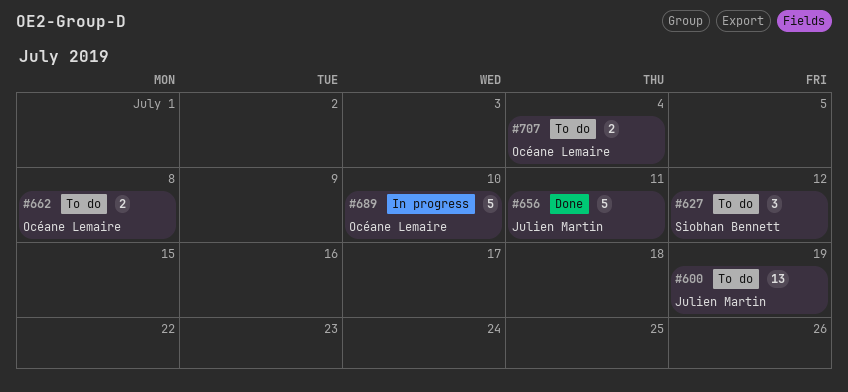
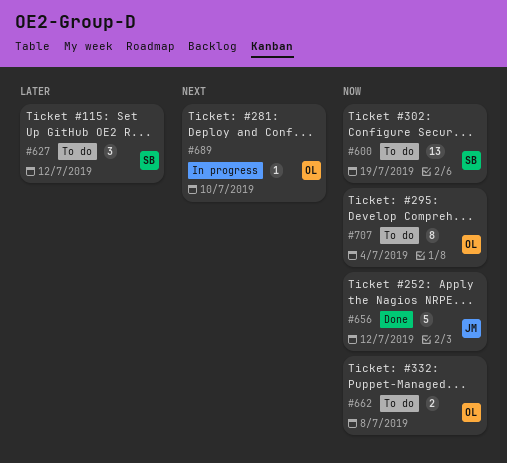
#600, owner: Julien Martin -> Siobhan Bennett
#656, due: Jul 11 -> Jul 12
#689, estimate: 5 -> 1
#707, estimate: 2 -> 8

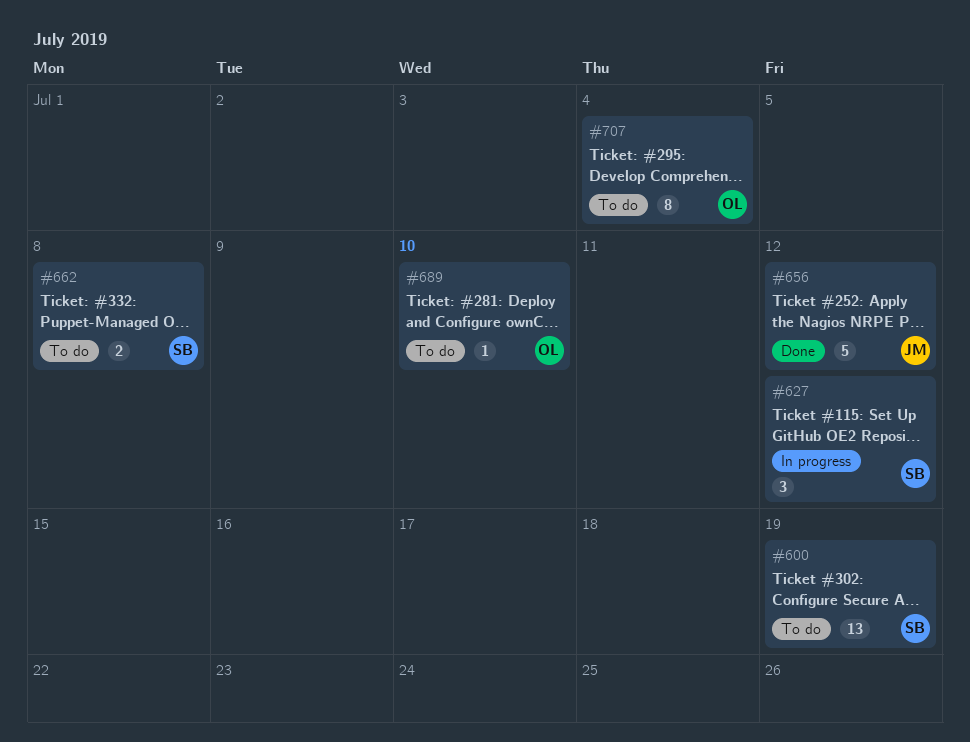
#627, status: To do -> In progress
#662, owner: OL -> SB
#689, status: In progress -> To do

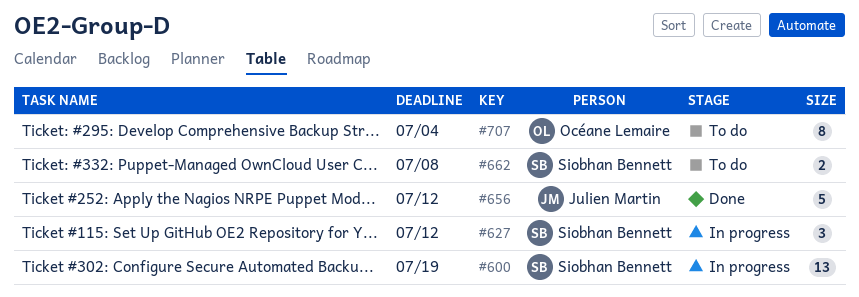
#600, status: To do -> In progress
#689: present -> none

